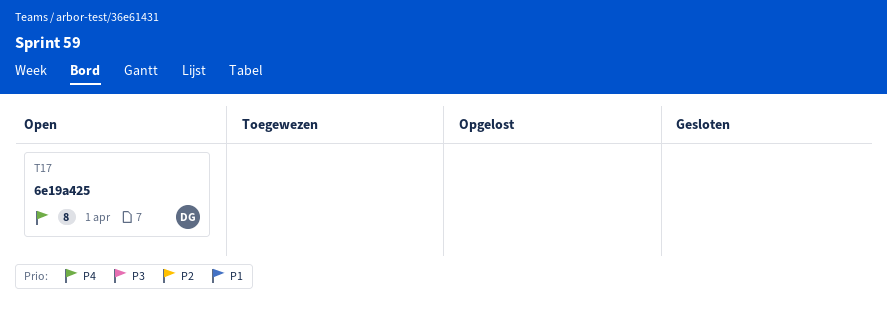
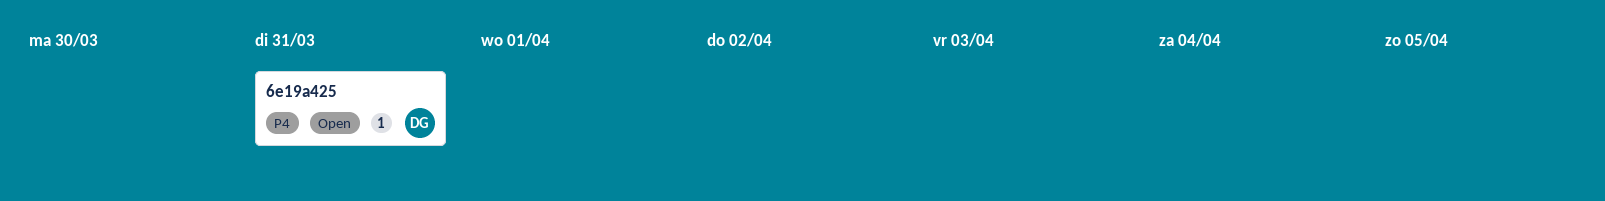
6e19a425, estimate: 8 -> 1
6e19a425, due: Apr 1 -> Mar 31

